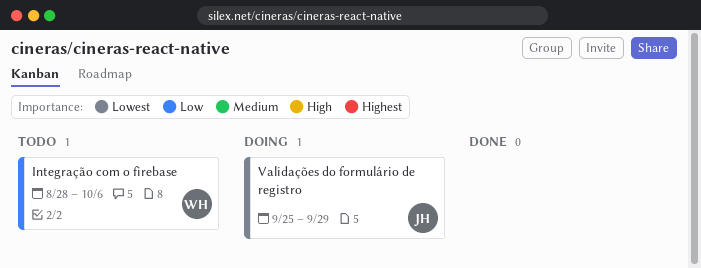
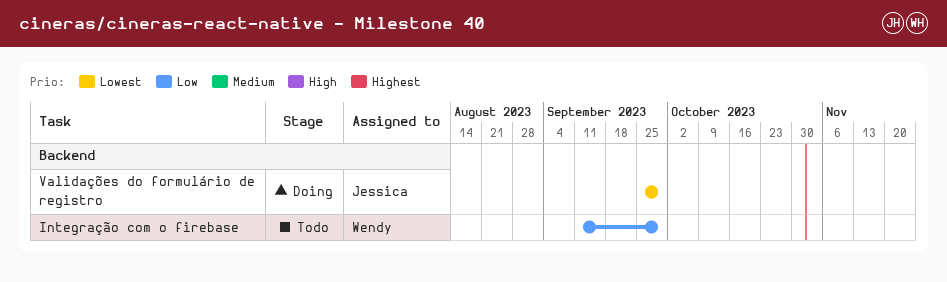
Integração com o firebase, start: Aug 28 -> Sep 11
Integração com o firebase, due: Oct 6 -> Sep 29

